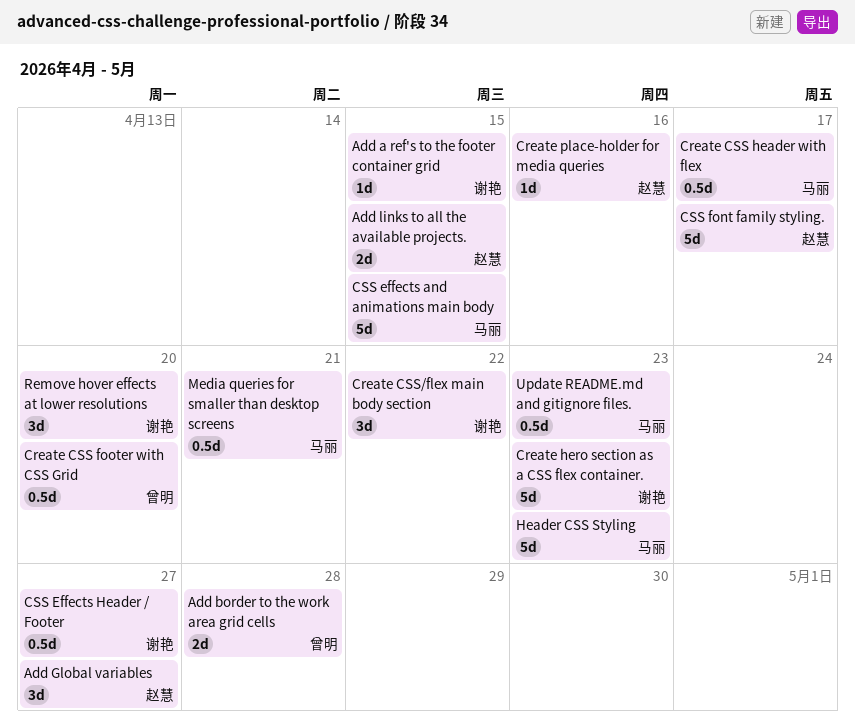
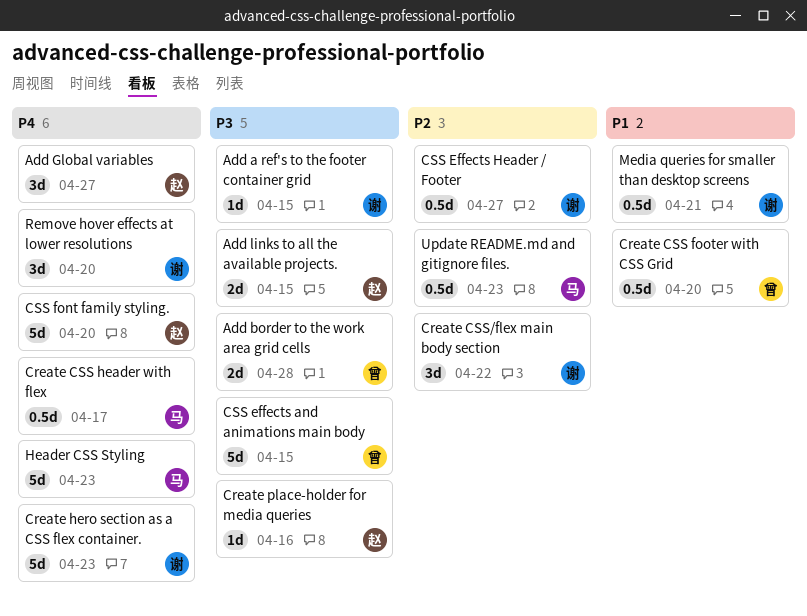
CSS effects and animations main body, owner: 马丽 -> 曾明
CSS font family styling., due: Apr 17 -> Apr 20
Media queries for smaller than desktop screens, owner: 马丽 -> 谢艳

